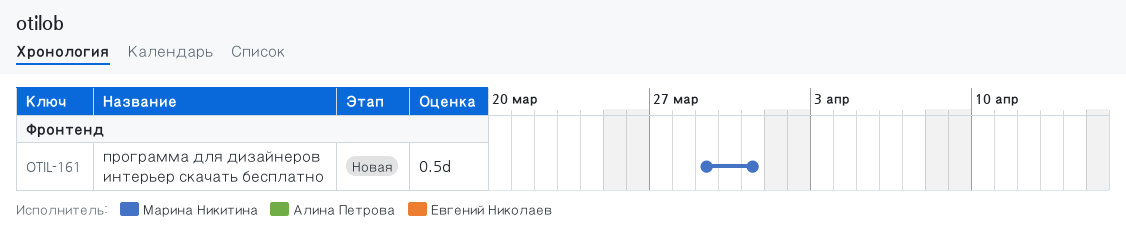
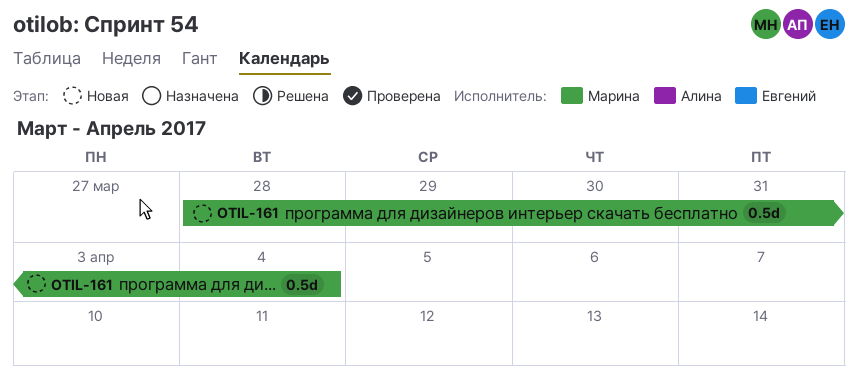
OTIL-161, start: Mar 29 -> Mar 28
OTIL-161, due: Mar 31 -> Apr 4

